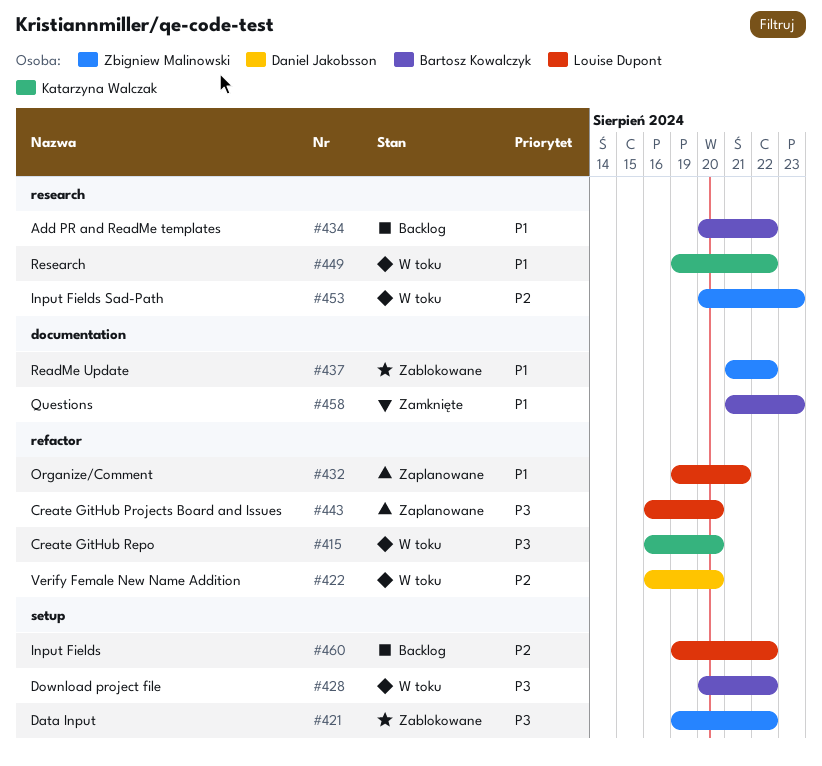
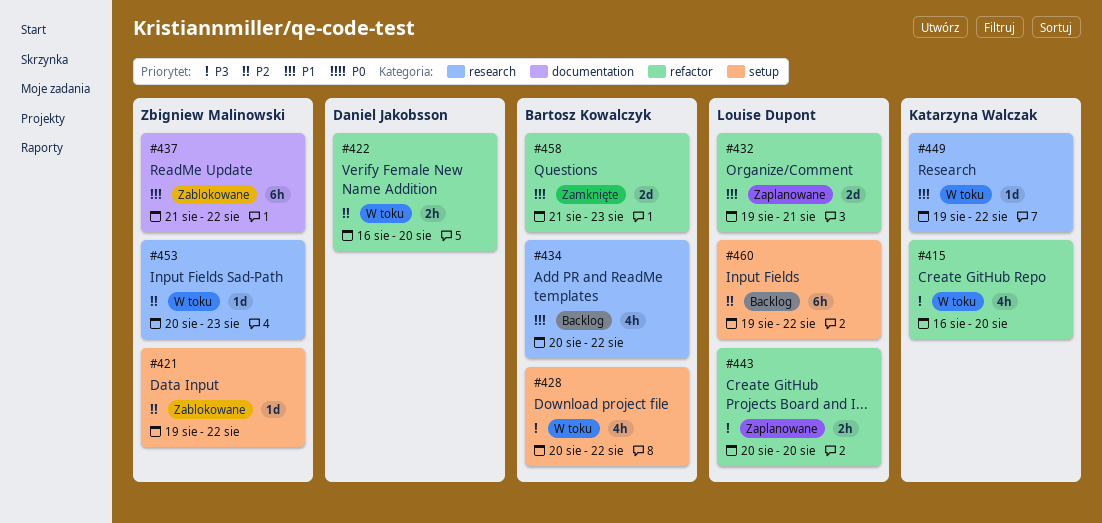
#421, priority: P3 -> P2
#443, start: Aug 16 -> Aug 20
#458, label: documentation -> refactor

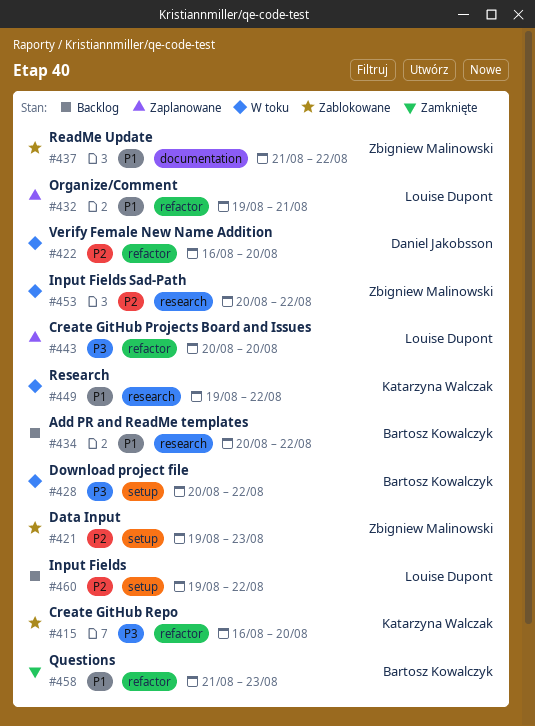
#415, status: W toku -> Zablokowane
#421, due: Aug 22 -> Aug 23
#453, due: Aug 23 -> Aug 22

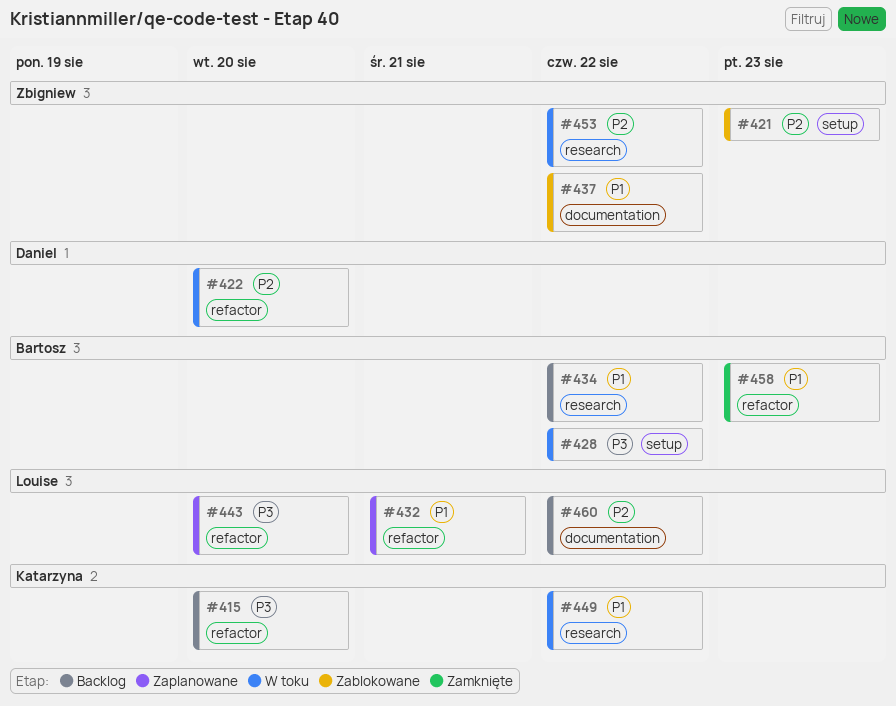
#415, status: Zablokowane -> Backlog
#460, label: setup -> documentation

